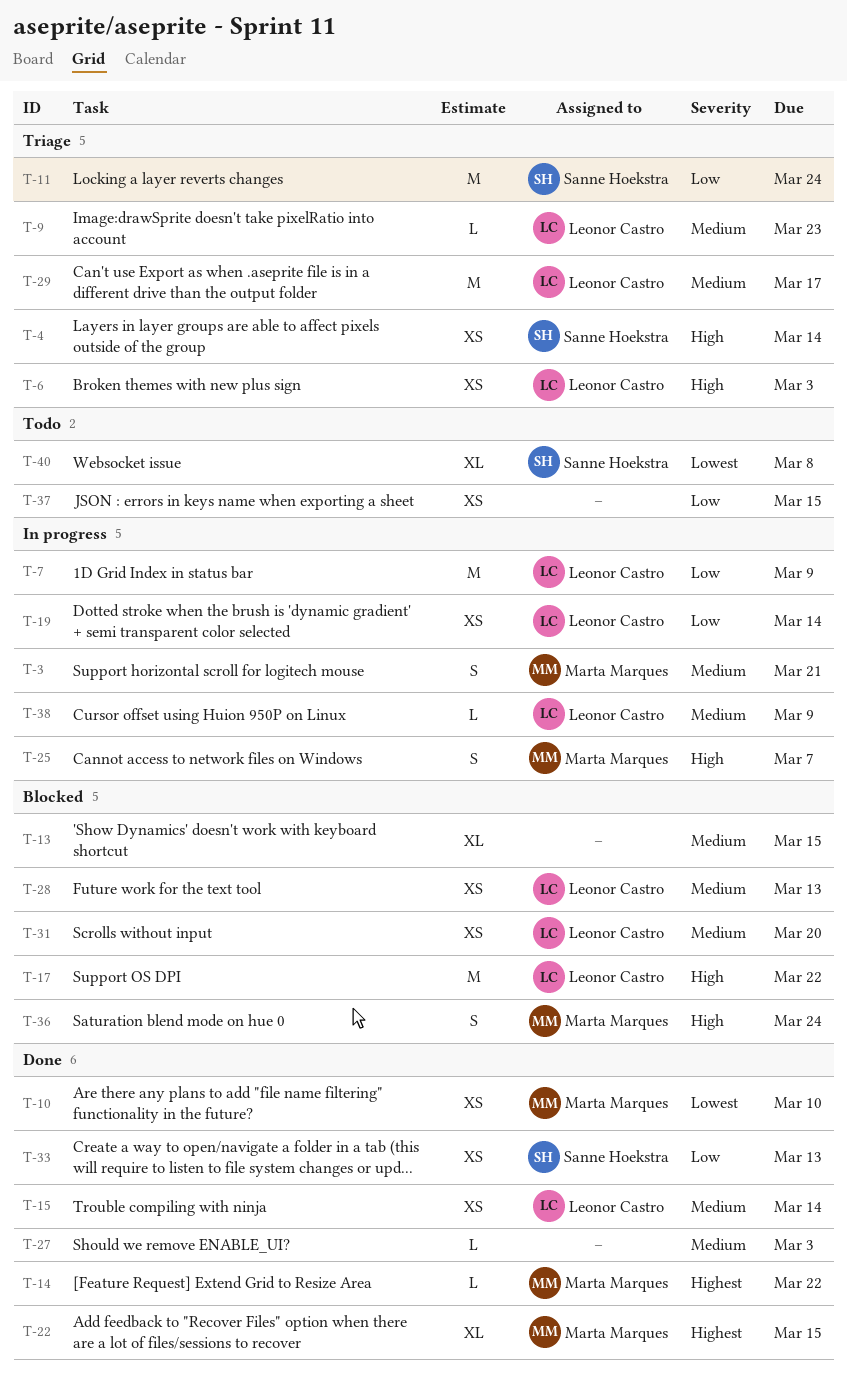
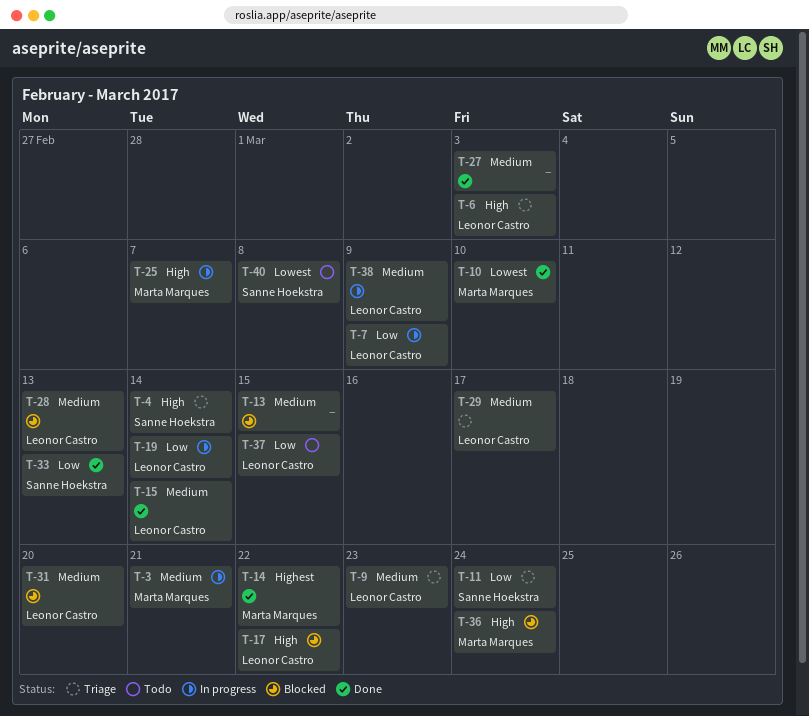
T-22: present -> none
T-37, owner: none -> Leonor Castro

